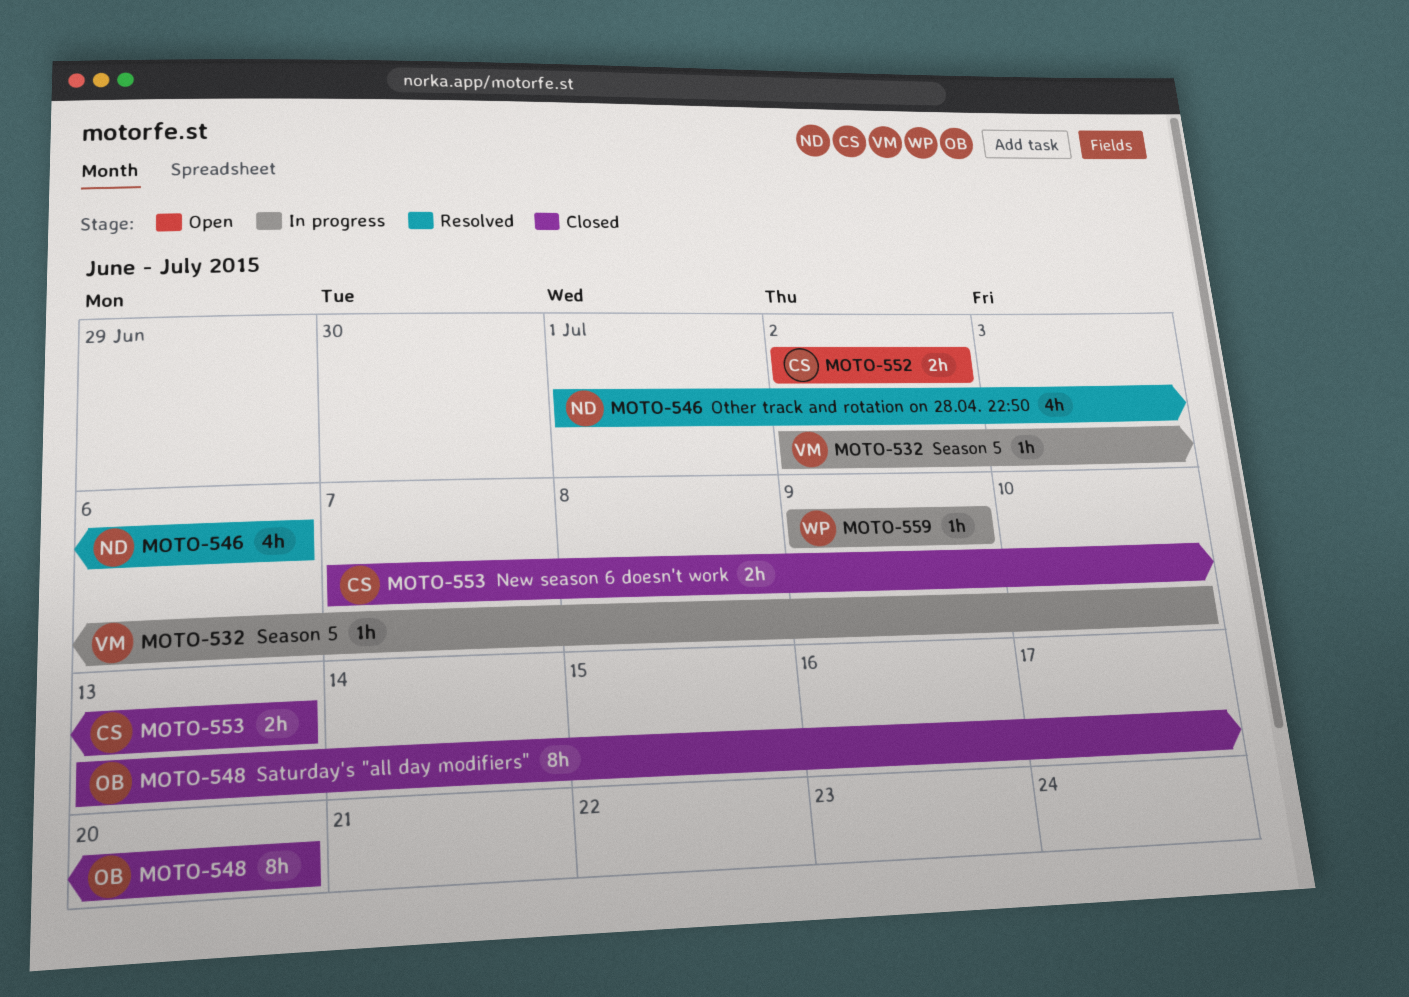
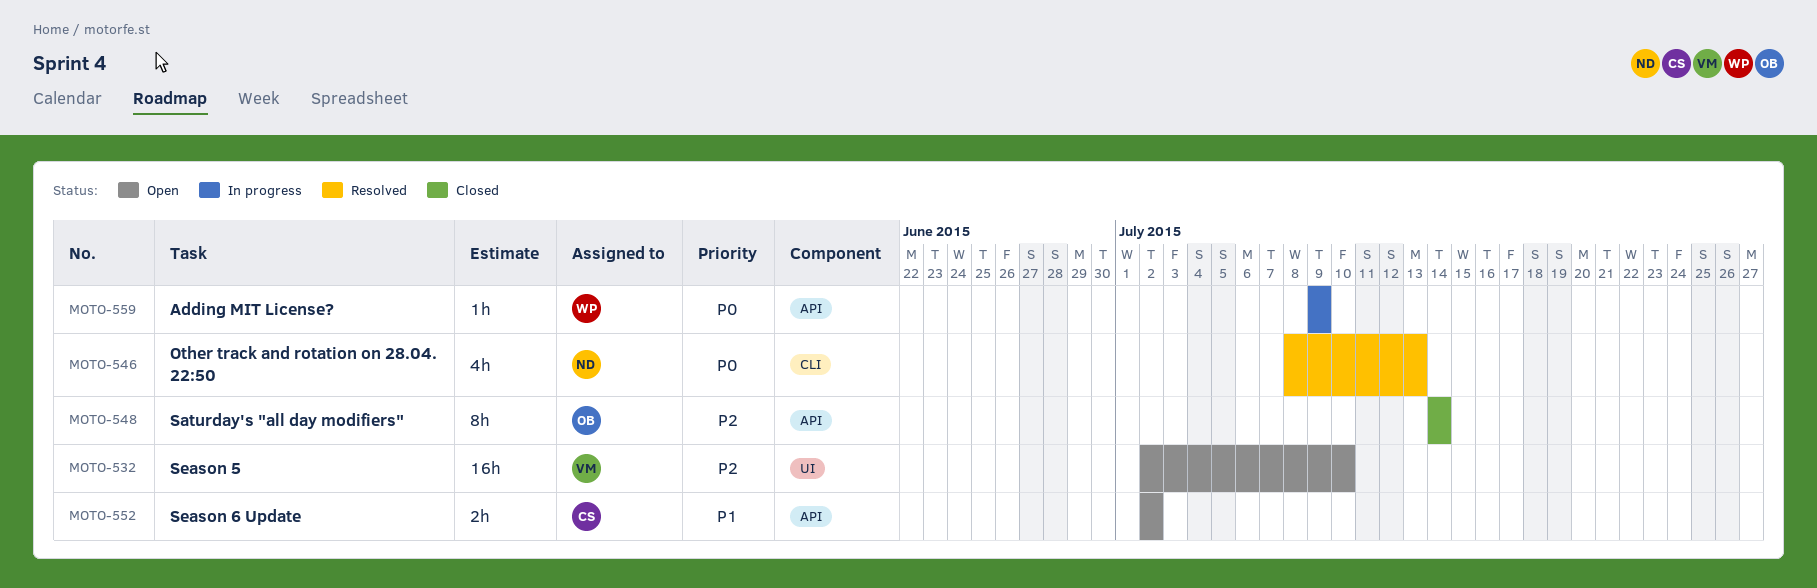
MOTO-532, status: In progress -> Open
MOTO-532, estimate: 1h -> 16h
MOTO-546, start: Jul 1 -> Jul 8
MOTO-546, due: Jul 6 -> Jul 13
MOTO-548, start: Jul 13 -> Jul 14
MOTO-548, due: Jul 20 -> Jul 14
MOTO-553: present -> none

